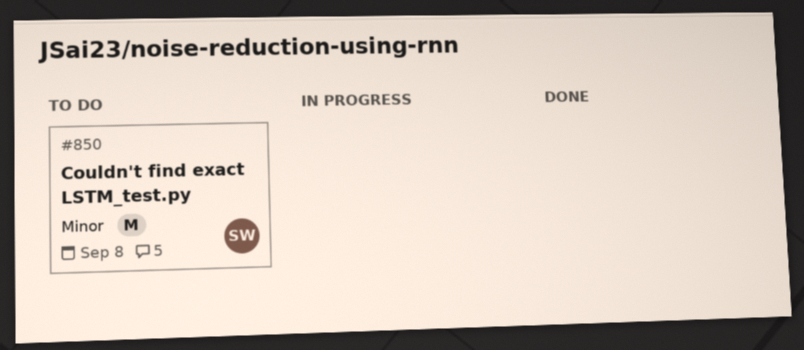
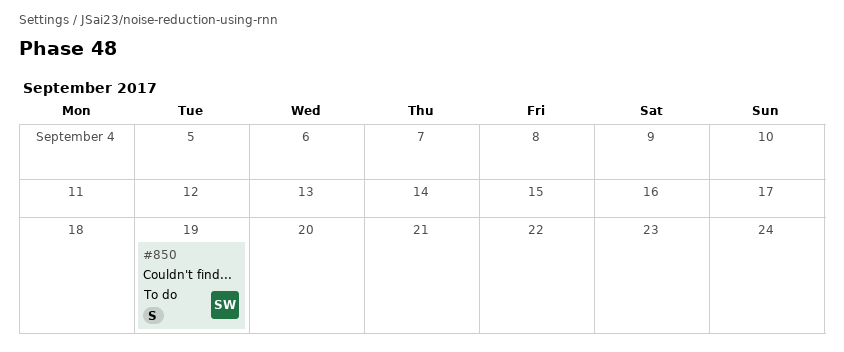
#850, estimate: M -> S
#850, due: Sep 8 -> Sep 19

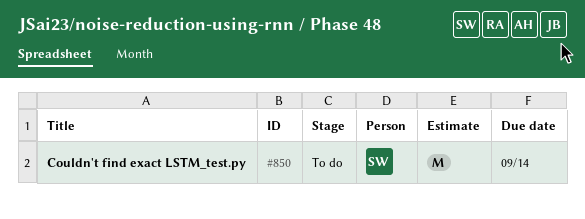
#850, estimate: S -> M
#850, due: Sep 19 -> Sep 14

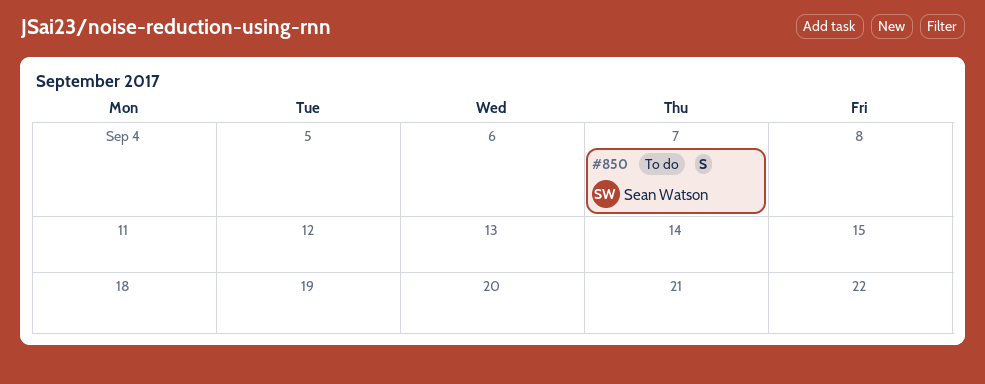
#850, estimate: M -> S
#850, due: Sep 14 -> Sep 7

